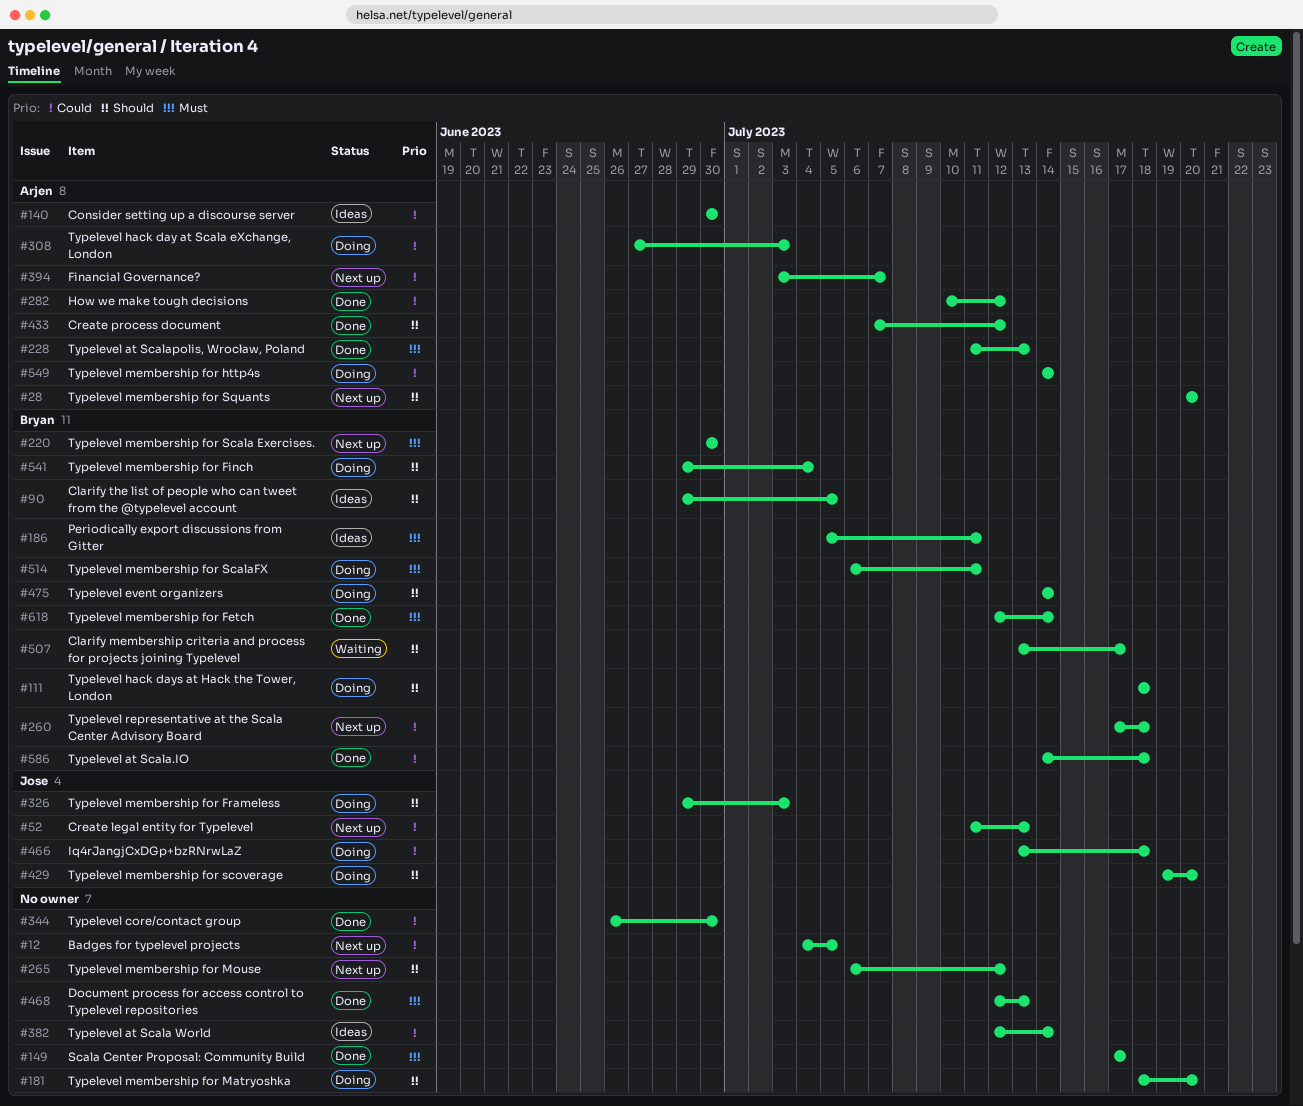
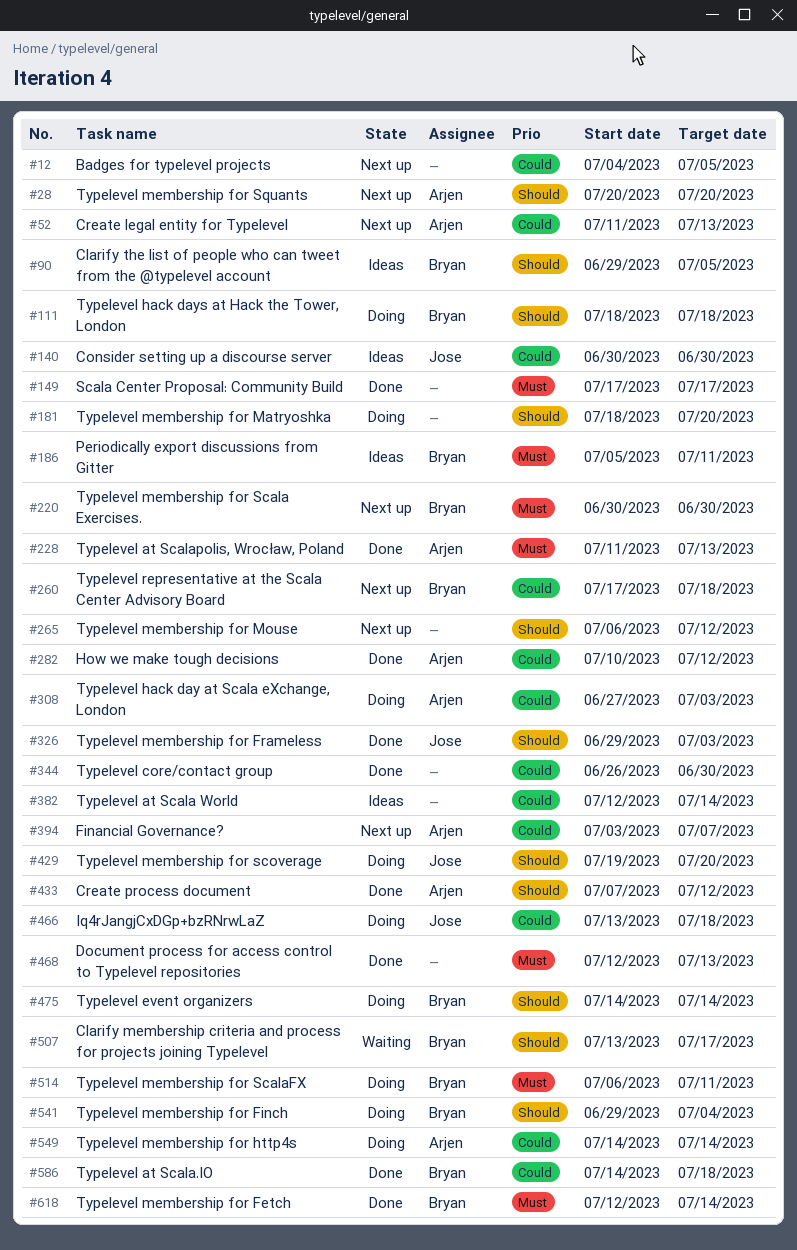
#52, owner: Jose -> Arjen
#140, owner: Arjen -> Jose
#326, status: Doing -> Done

